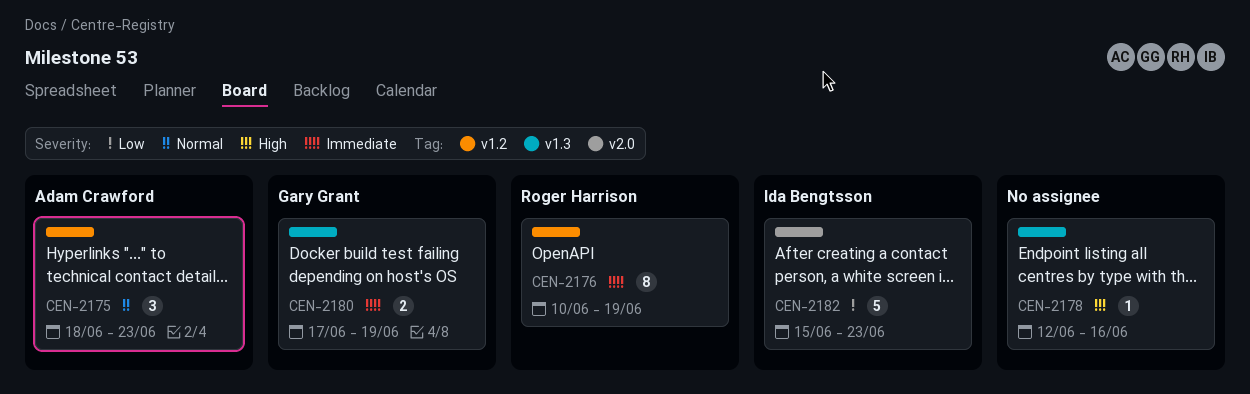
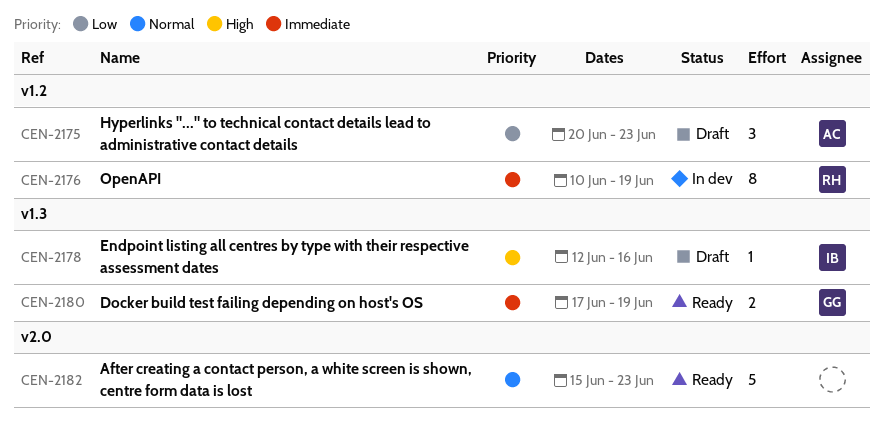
CEN-2175, priority: Normal -> Low
CEN-2175, start: Jun 18 -> Jun 20
CEN-2178, owner: none -> Ida Bengtsson
CEN-2182, owner: Ida Bengtsson -> none
CEN-2182, priority: Low -> Normal

